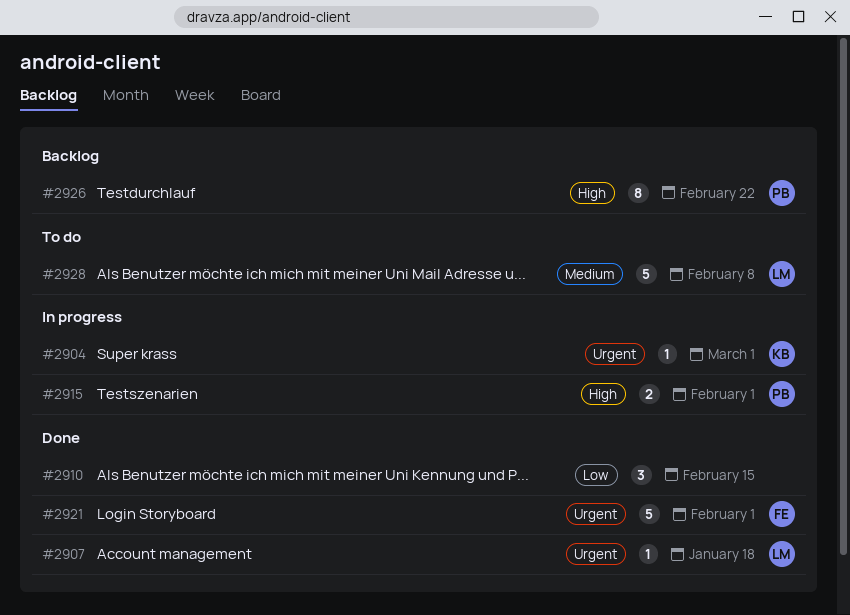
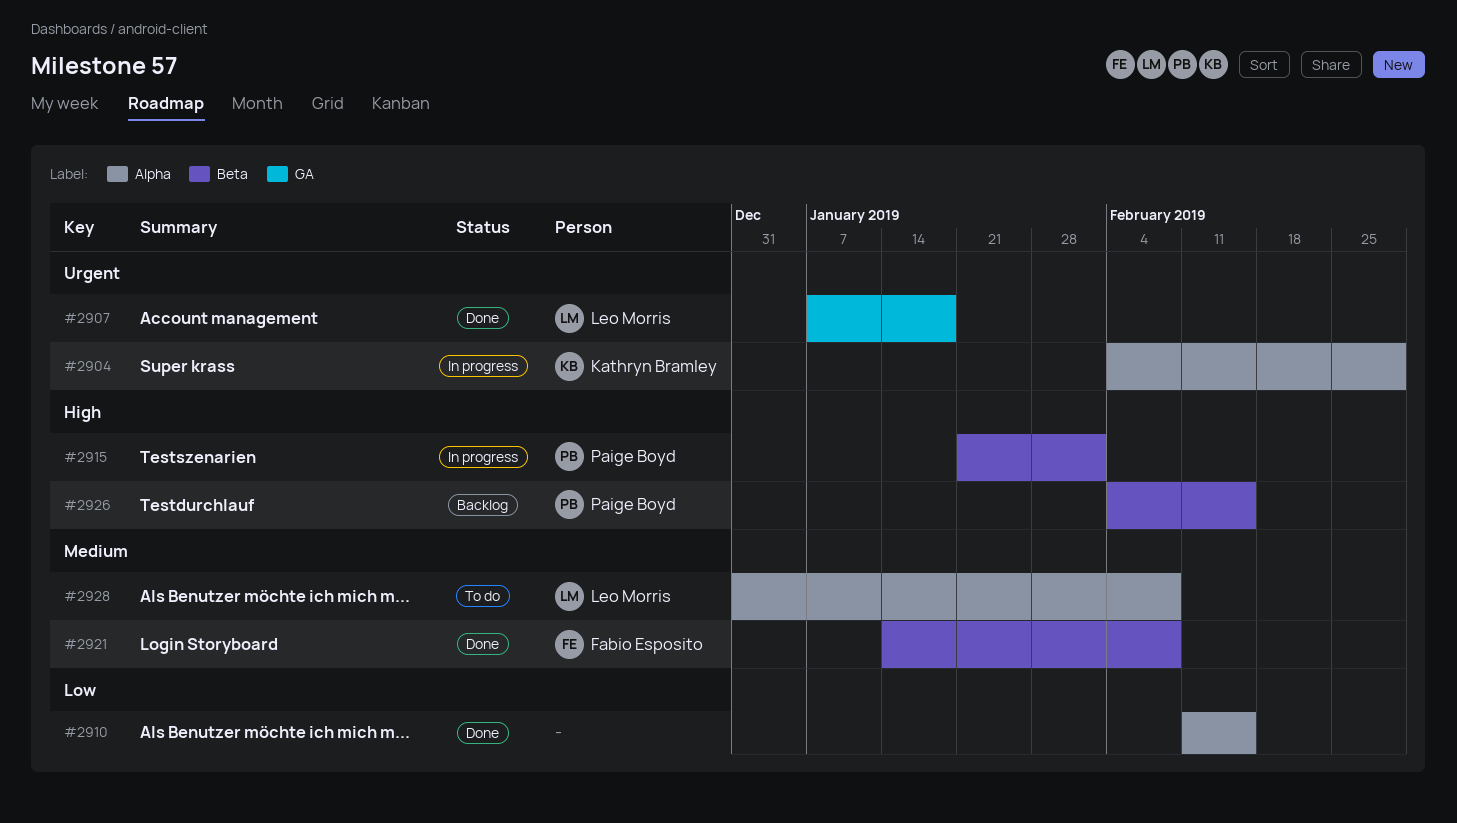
#2921, priority: Urgent -> Medium
#2921, due: Feb 1 -> Feb 8
#2926, due: Feb 22 -> Feb 15

